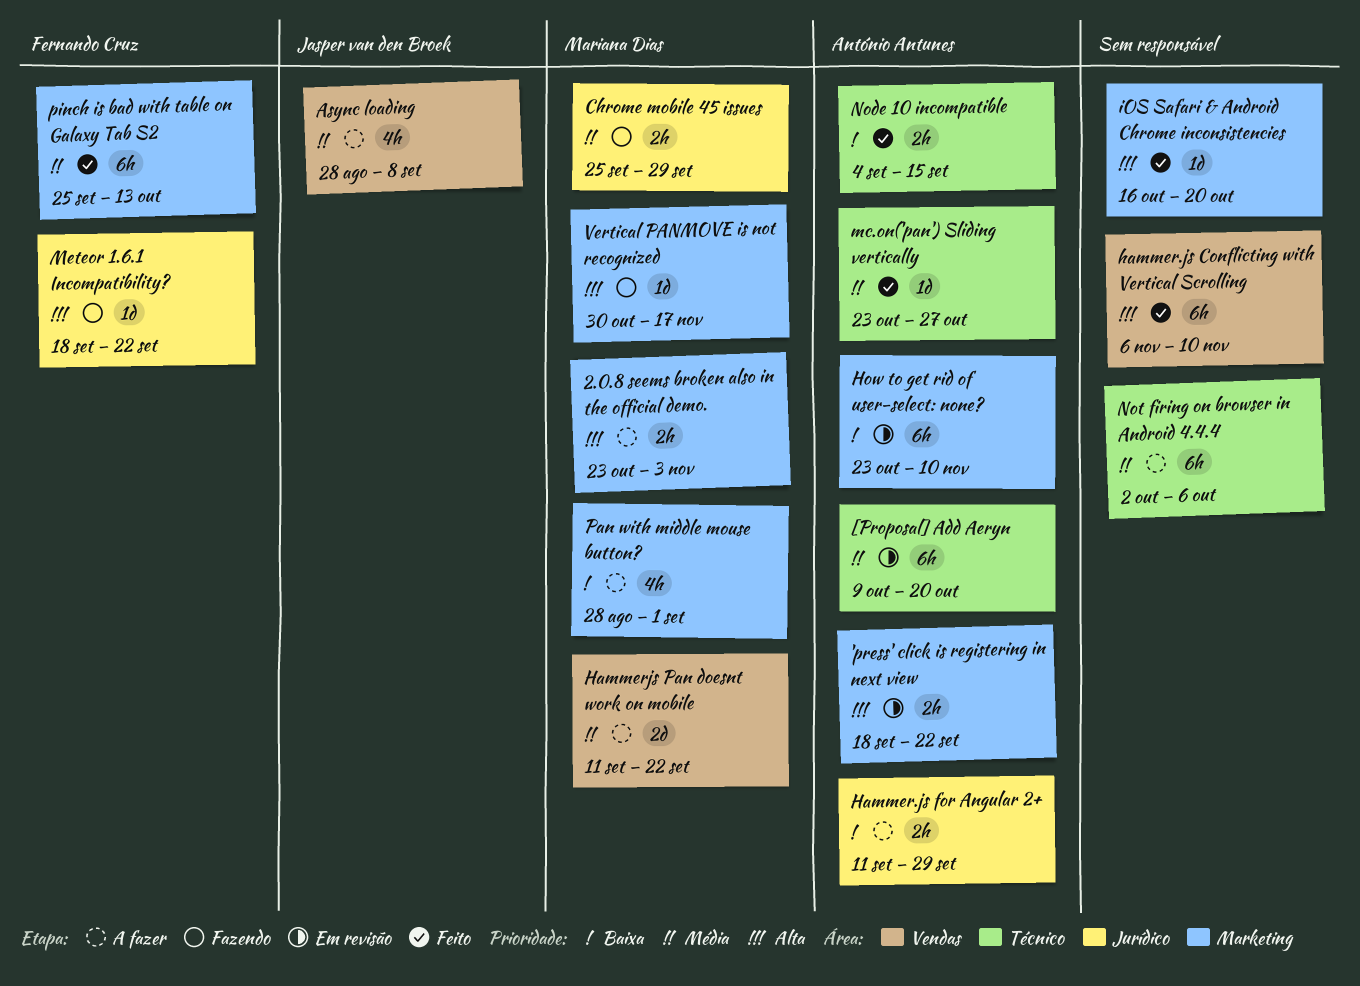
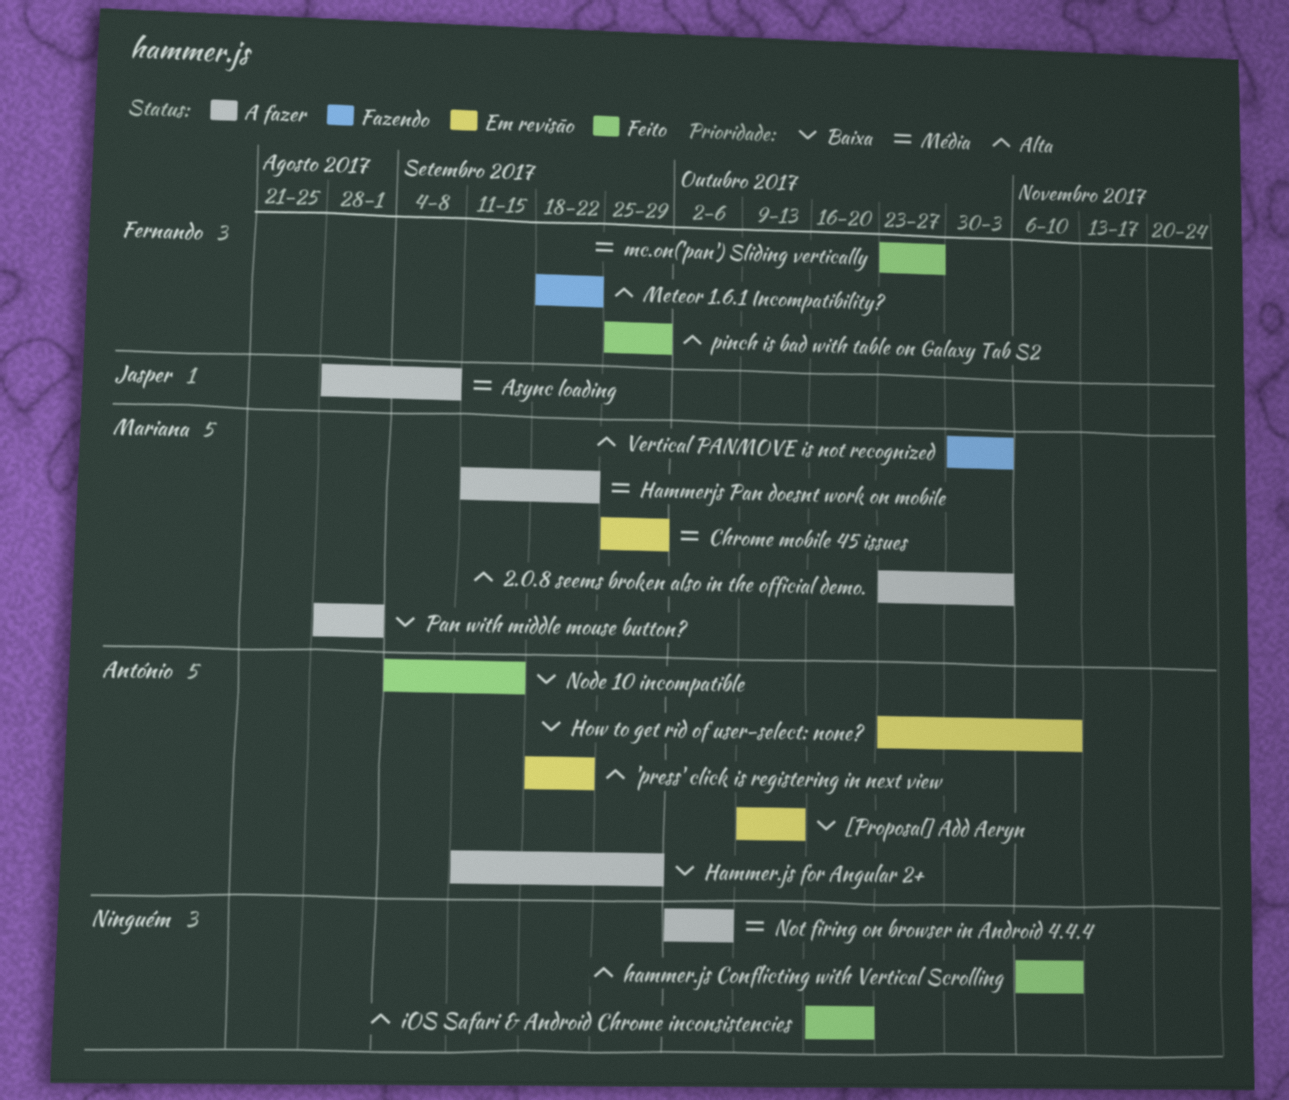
[Proposal] Add Aeryn, priority: Média -> Baixa
[Proposal] Add Aeryn, due: Oct 20 -> Oct 13
Chrome mobile 45 issues, status: Fazendo -> Em revisão
mc.on('pan') Sliding vertically, owner: António Antunes -> Fernando Cruz
pinch is bad with table on Galaxy Tab S2, priority: Média -> Alta
pinch is bad with table on Galaxy Tab S2, due: Oct 13 -> Sep 29
Vertical PANMOVE is not recognized, due: Nov 17 -> Nov 3

